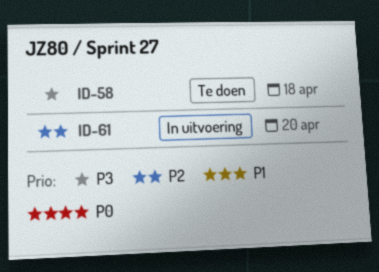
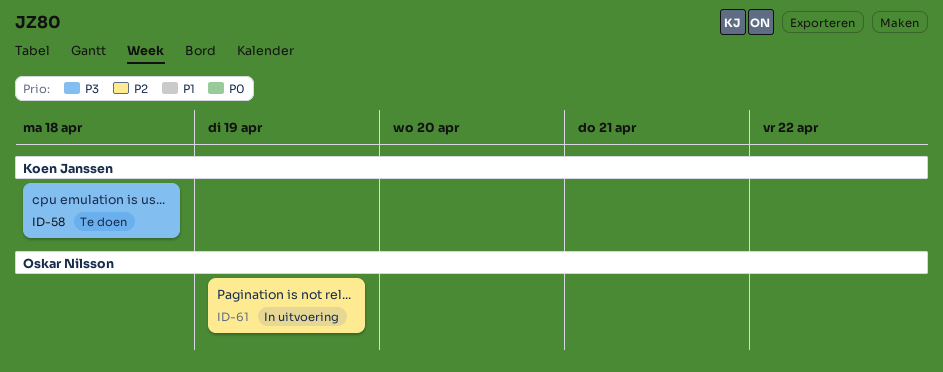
ID-61, due: Apr 20 -> Apr 19

